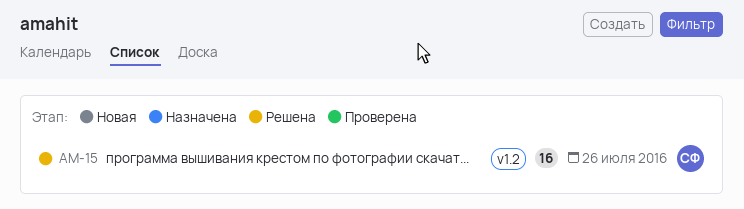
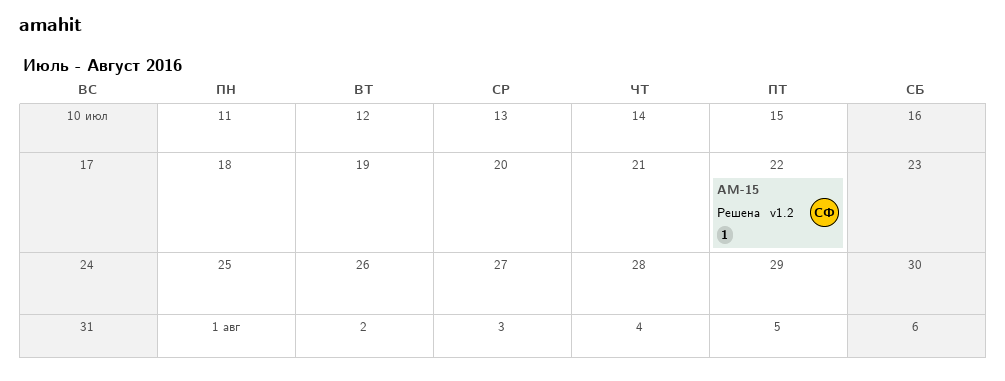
AM-15, estimate: 16 -> 1
AM-15, due: Jul 26 -> Jul 22

